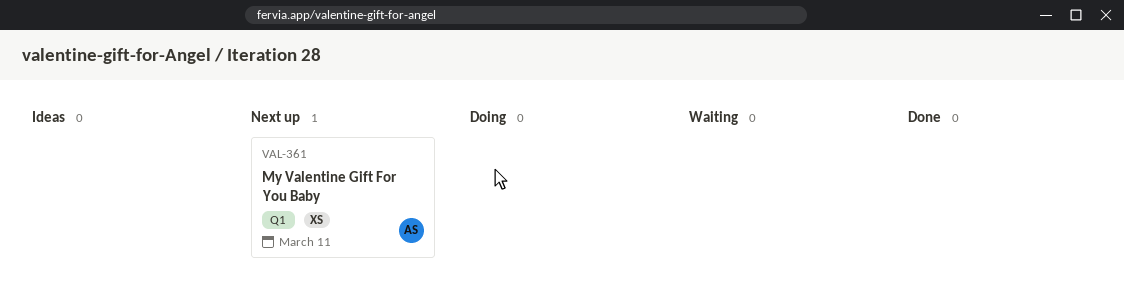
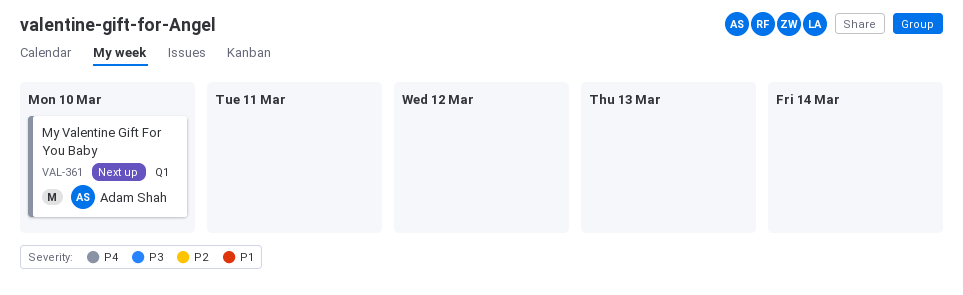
VAL-361, estimate: XS -> M
VAL-361, due: Mar 11 -> Mar 10

